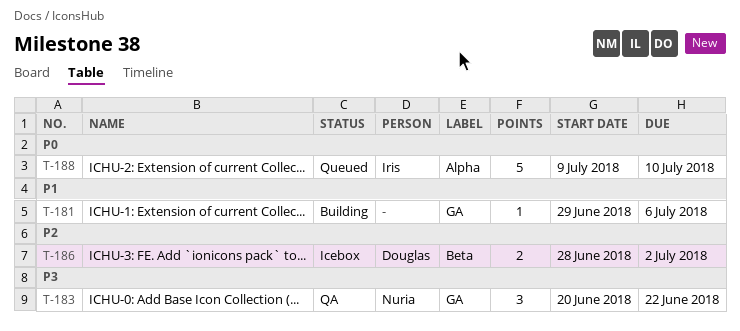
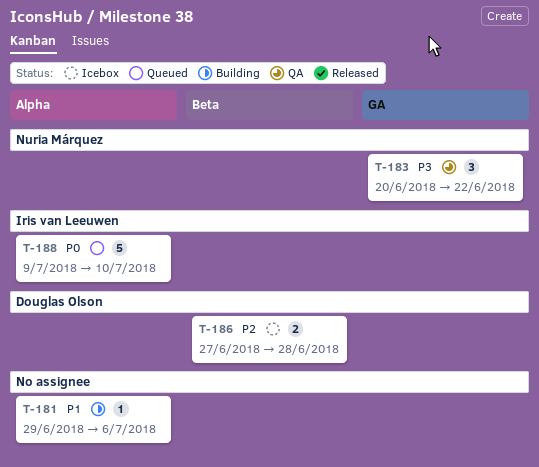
T-181, label: GA -> Alpha
T-186, start: Jun 28 -> Jun 27
T-186, due: Jul 2 -> Jun 28

